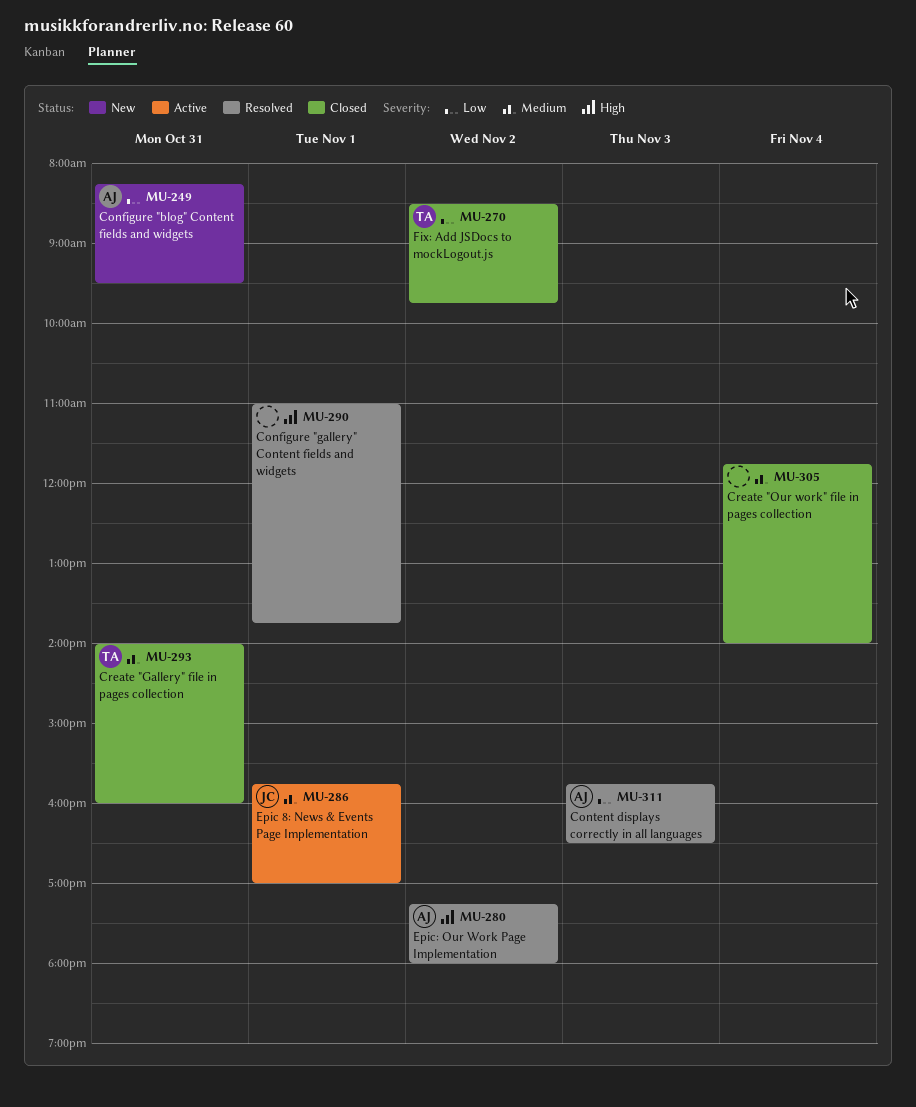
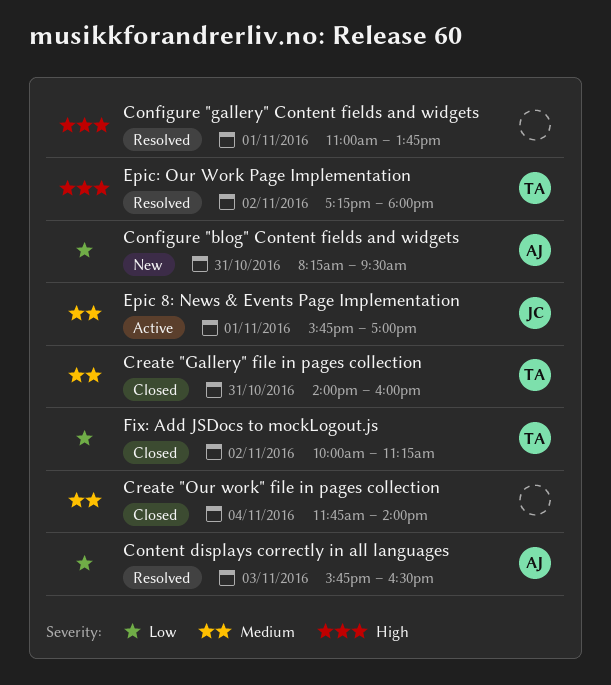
Epic: Our Work Page Implementation, owner: AJ -> TA
Fix: Add JSDocs to mockLogout.js, begins: 08:30 -> 10:00
Fix: Add JSDocs to mockLogout.js, ends: 09:45 -> 11:15

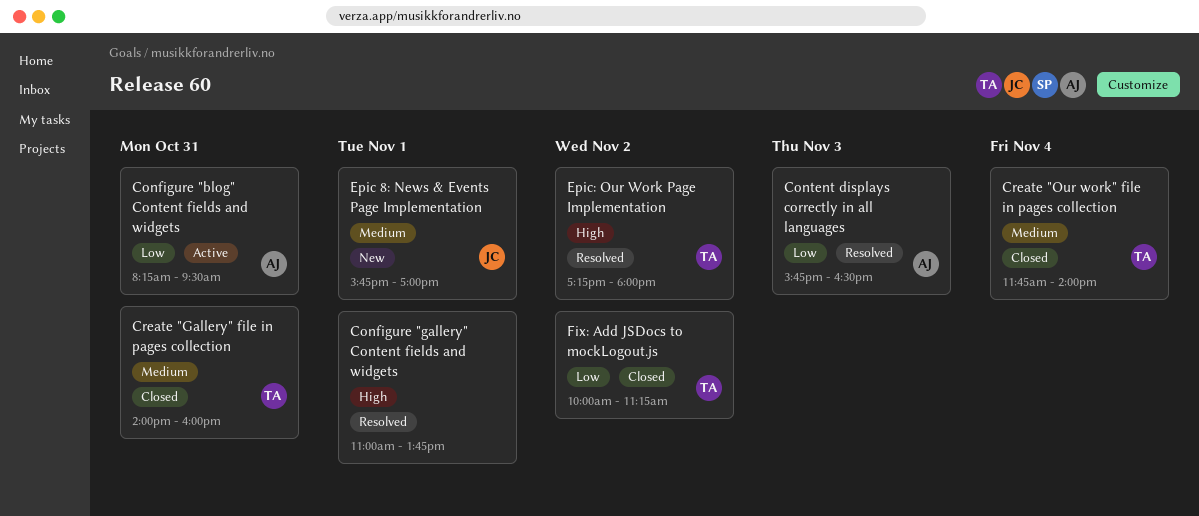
Configure "blog" Content fields and widgets, status: New -> Active
Create "Our work" file in pages collection, owner: none -> TA
Epic 8: News & Events Page Implementation, status: Active -> New

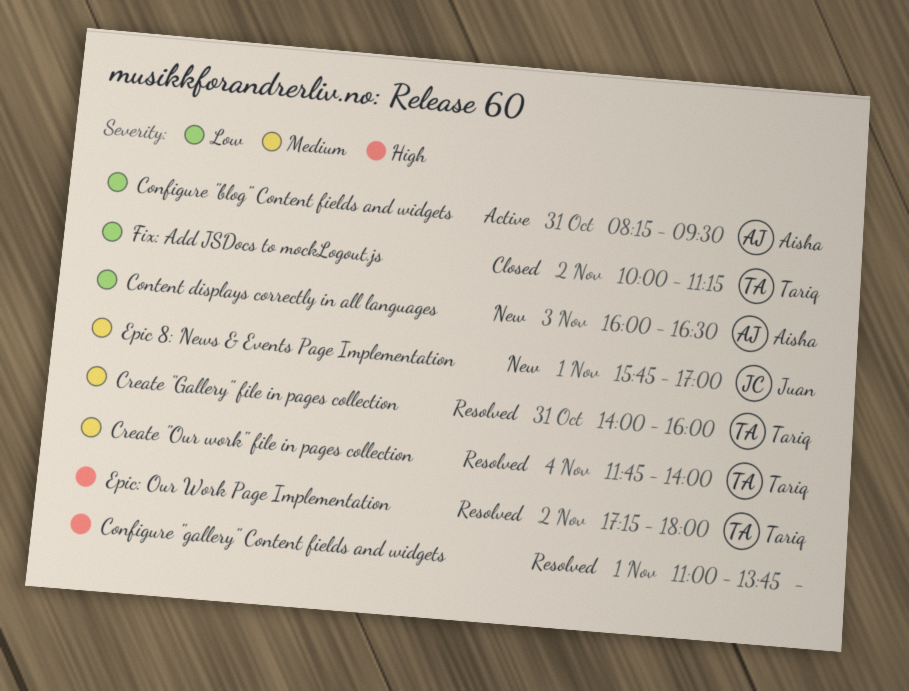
Content displays correctly in all languages, status: Resolved -> New
Content displays correctly in all languages, begins: 15:45 -> 16:00
Create "Gallery" file in pages collection, status: Closed -> Resolved
Create "Our work" file in pages collection, status: Closed -> Resolved

